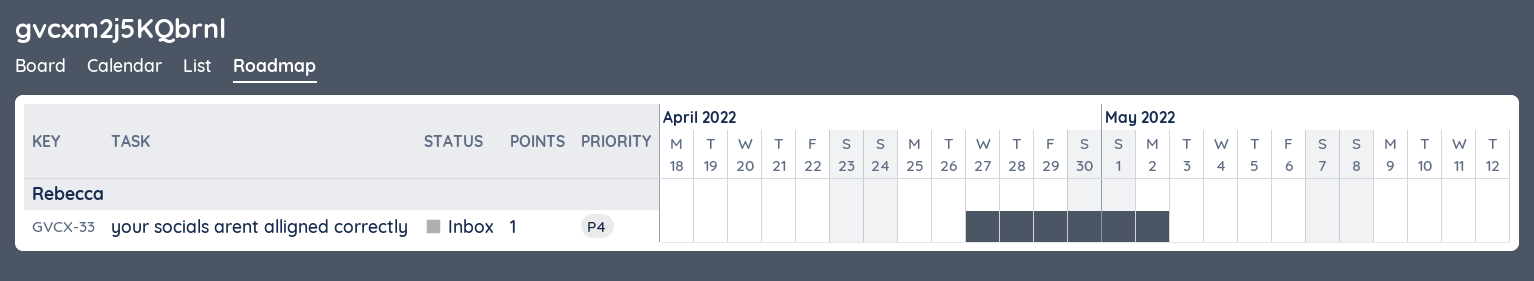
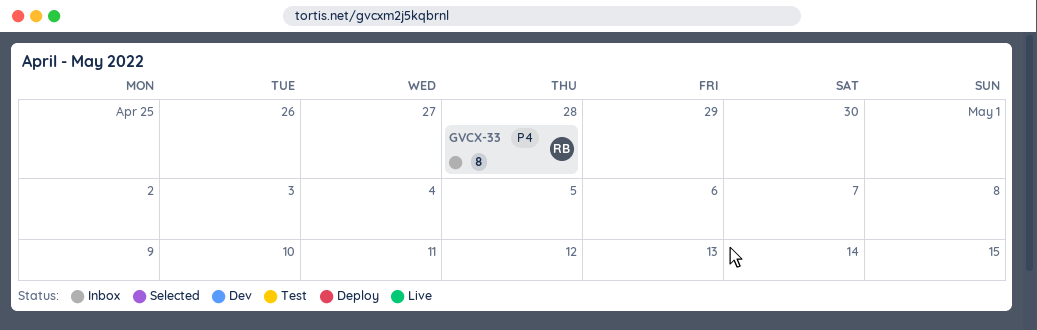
GVCX-33, estimate: 1 -> 8
GVCX-33, due: May 2 -> Apr 28

